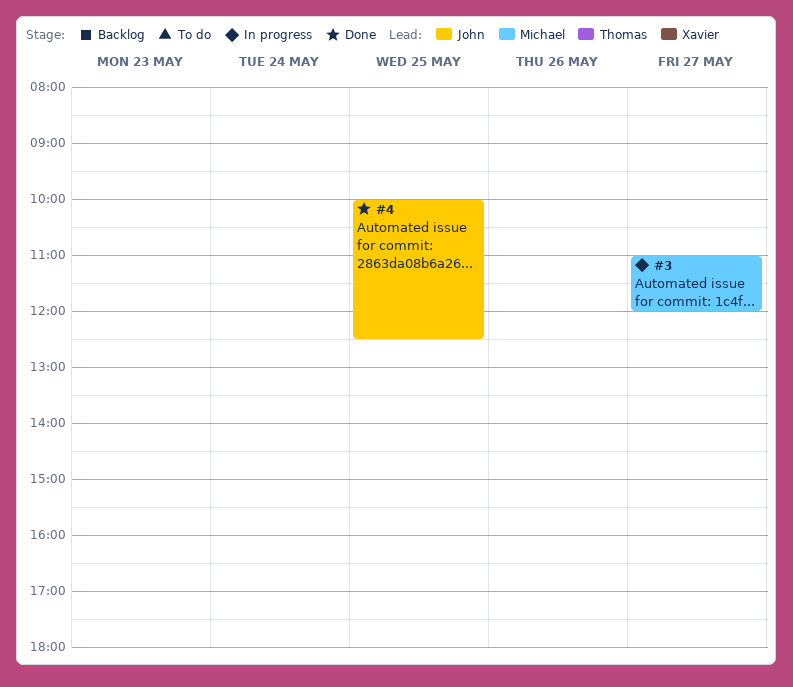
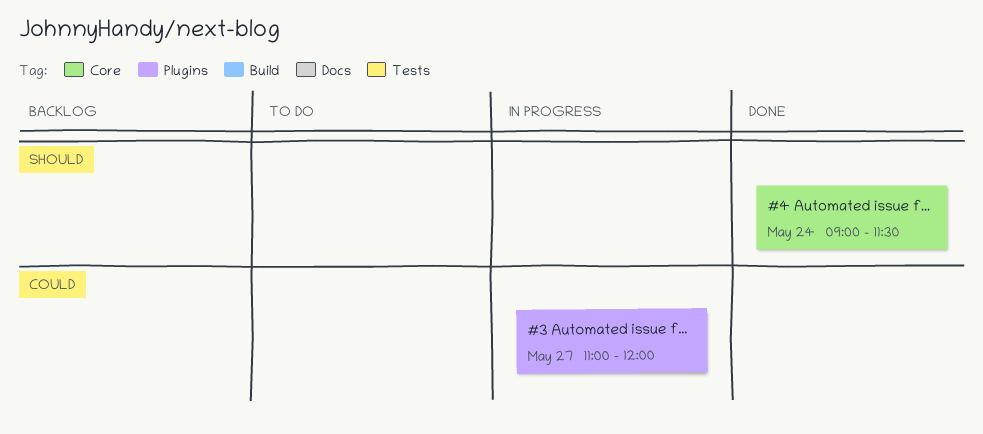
#4, day: May 25 -> May 24
#4, begins: 10:00 -> 09:00
#4, ends: 12:30 -> 11:30

